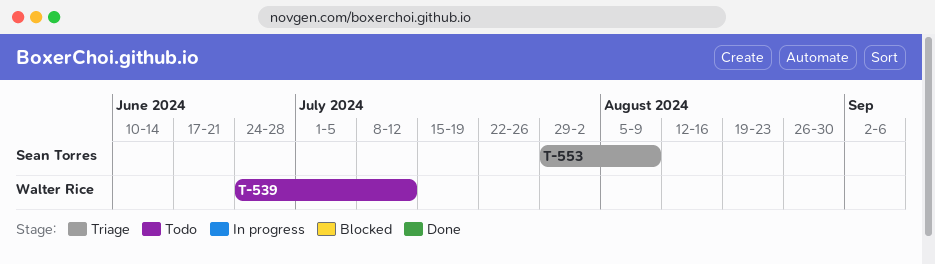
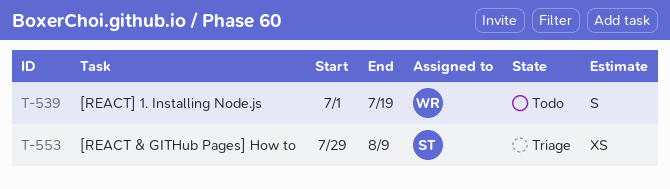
T-539, start: Jun 24 -> Jul 1
T-539, due: Jul 12 -> Jul 19

